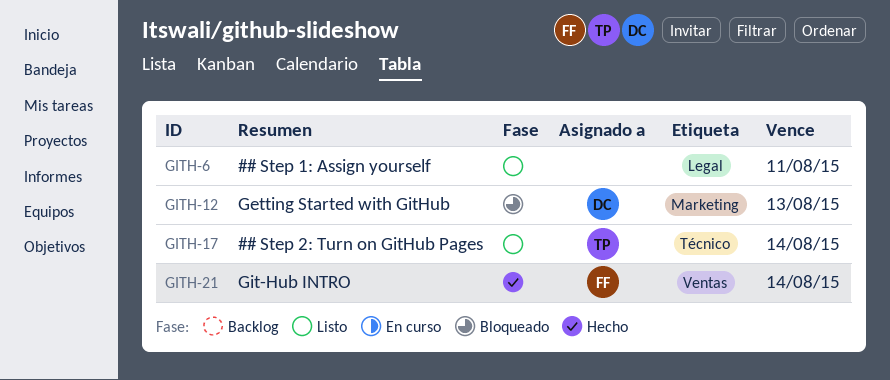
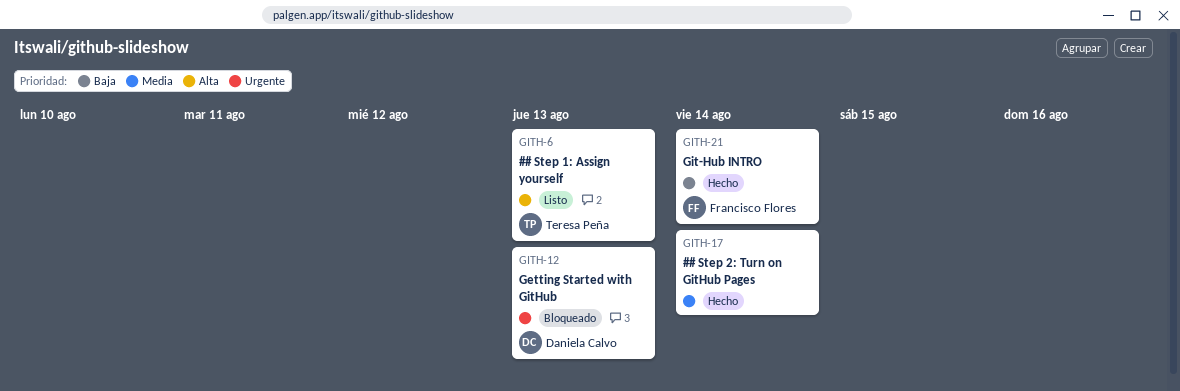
GITH-6, owner: none -> Teresa Peña
GITH-6, due: Aug 11 -> Aug 13
GITH-17, status: Listo -> Hecho
GITH-17, owner: Teresa Peña -> none

